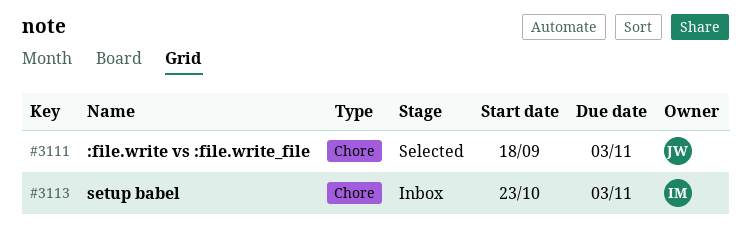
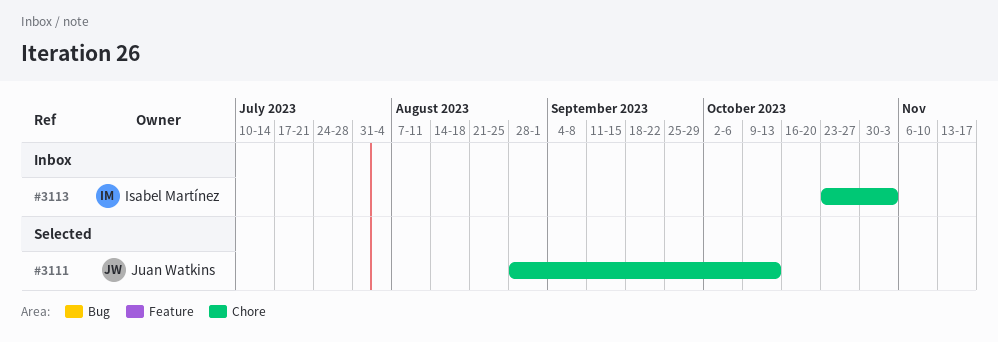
#3111, start: Sep 18 -> Aug 28
#3111, due: Nov 3 -> Oct 13

